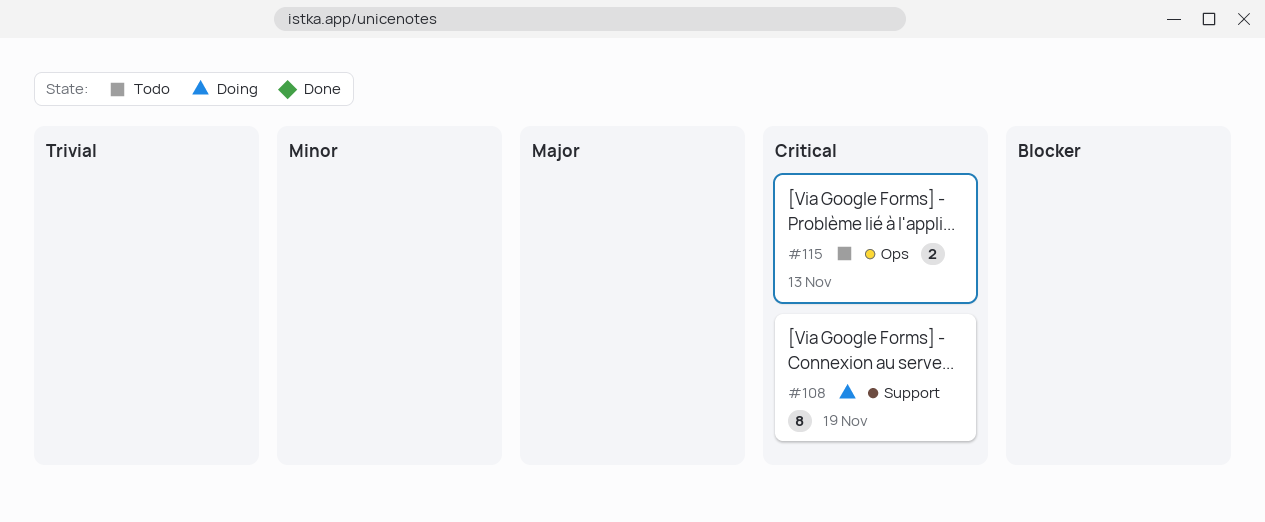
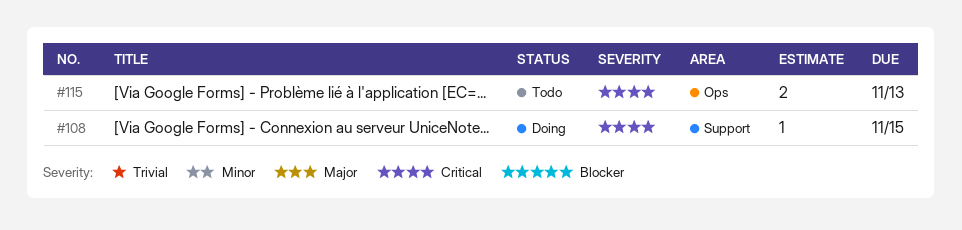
#108, estimate: 8 -> 1
#108, due: Nov 19 -> Nov 15

